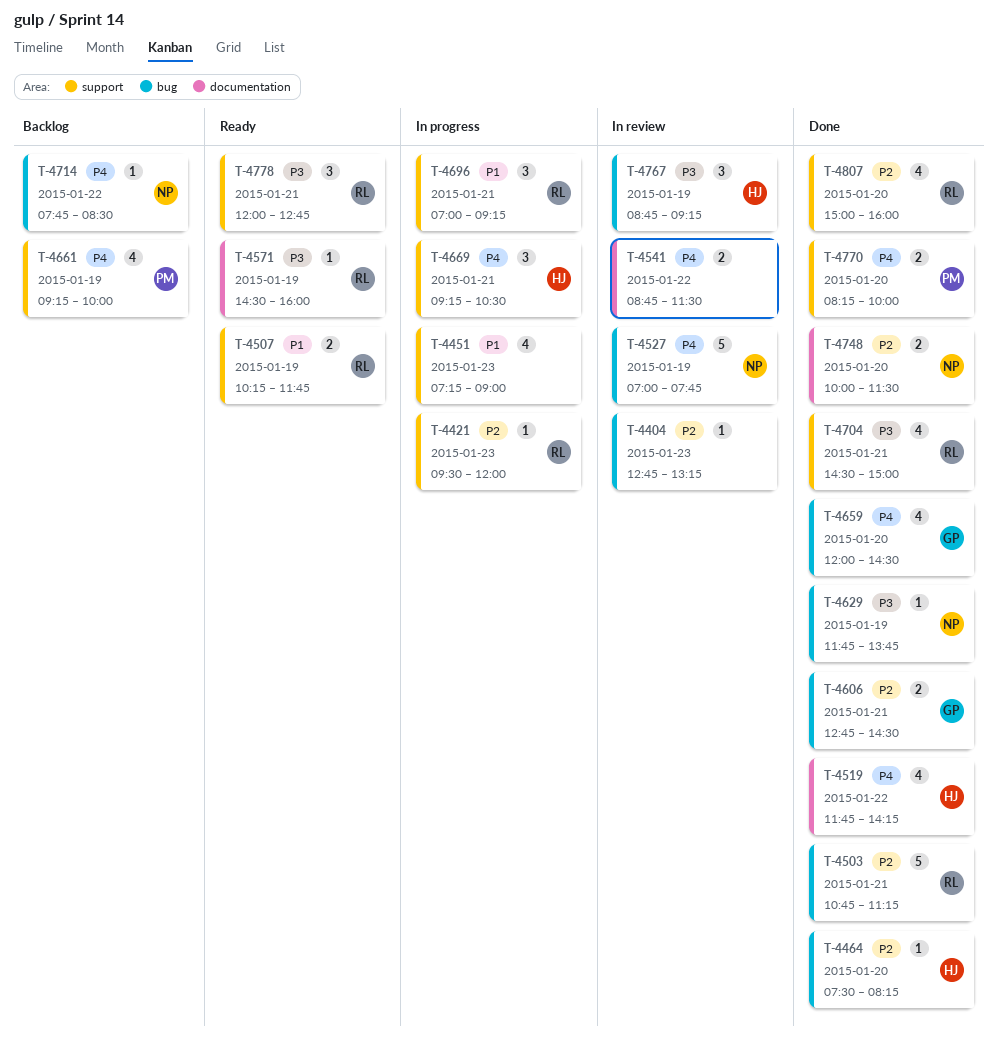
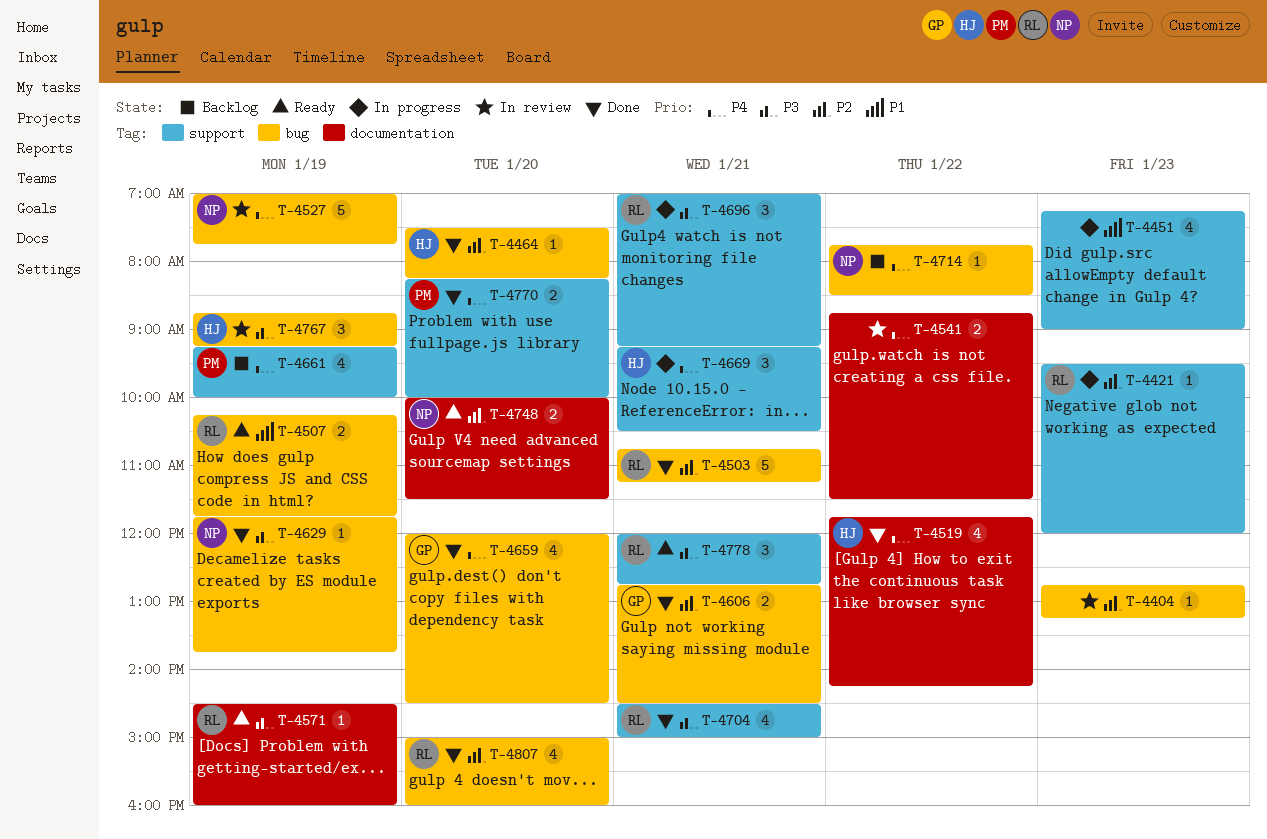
T-4507, label: support -> bug
T-4696, priority: P1 -> P3
T-4748, status: Done -> Ready
T-4807, label: support -> bug

